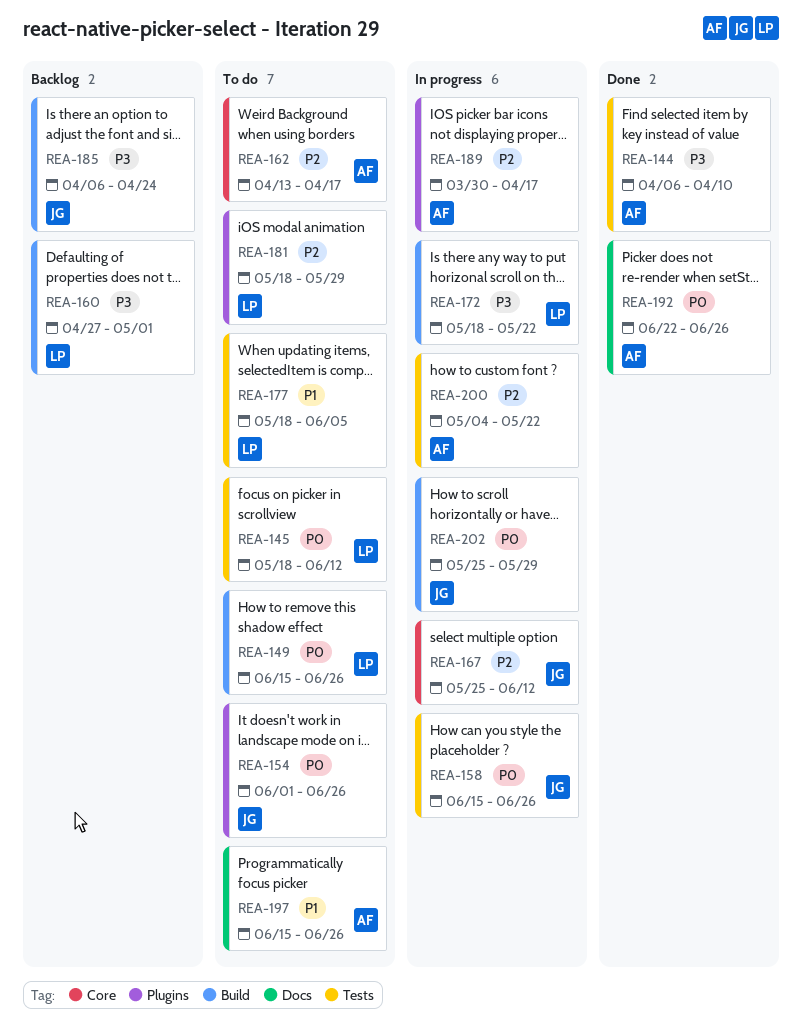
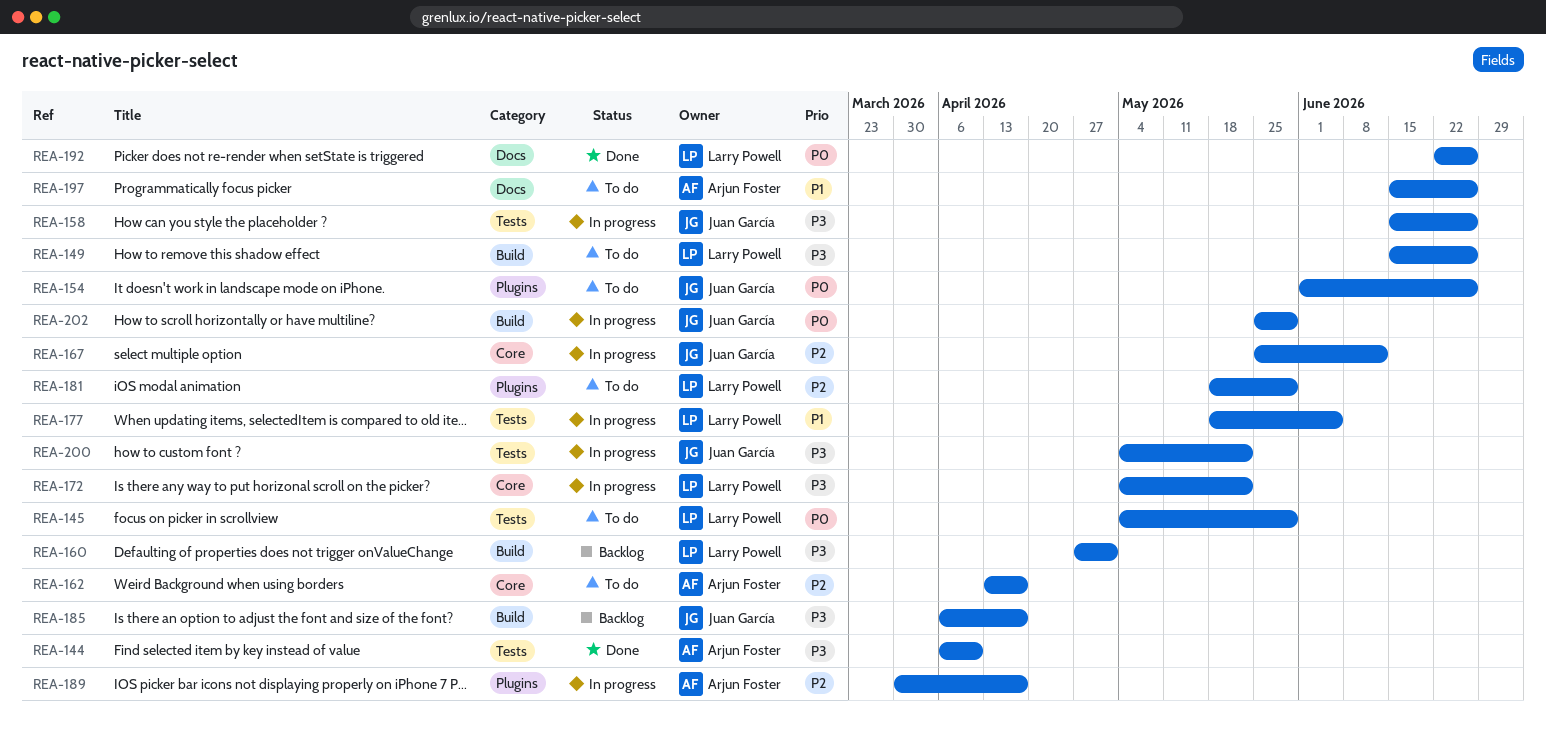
REA-145, start: May 18 -> May 4
REA-145, due: Jun 12 -> May 29
REA-149, priority: P0 -> P3
REA-158, priority: P0 -> P3
REA-172, label: Build -> Core
REA-172, start: May 18 -> May 4
REA-177, status: To do -> In progress
REA-185, due: Apr 24 -> Apr 17
REA-192, owner: Arjun Foster -> Larry Powell
REA-200, owner: Arjun Foster -> Juan García
REA-200, priority: P2 -> P3

